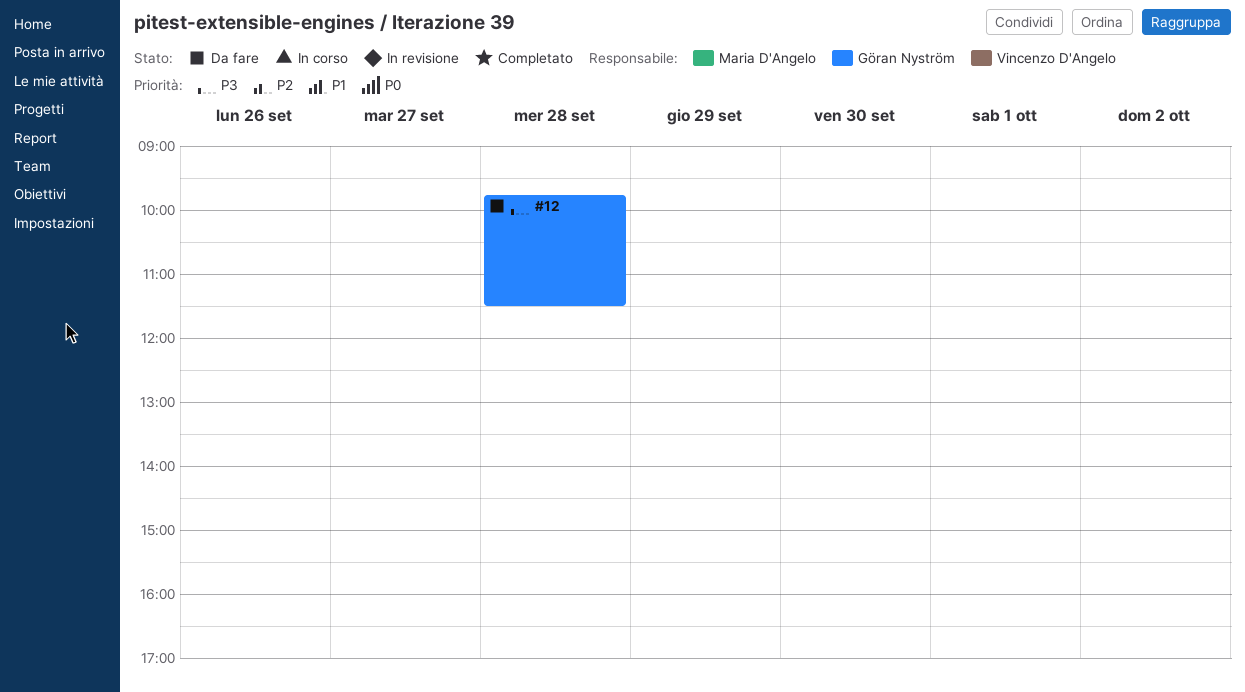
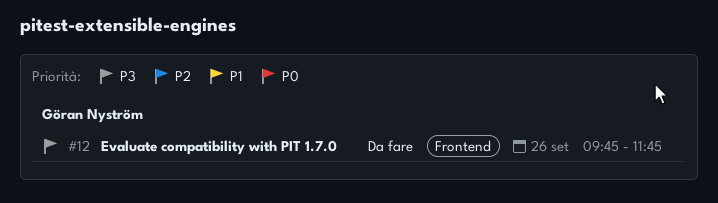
#12, day: Sep 28 -> Sep 26
#12, ends: 11:30 -> 11:45

